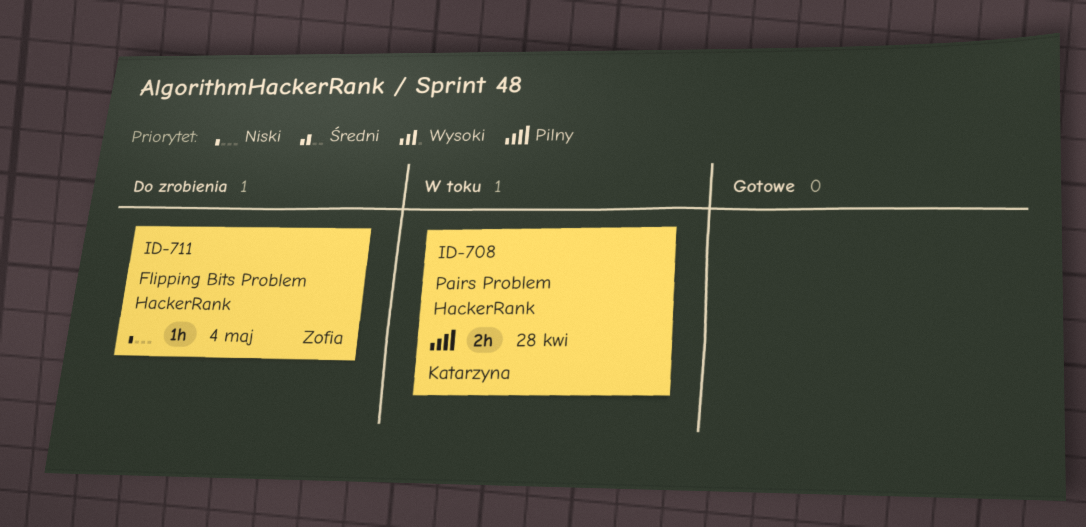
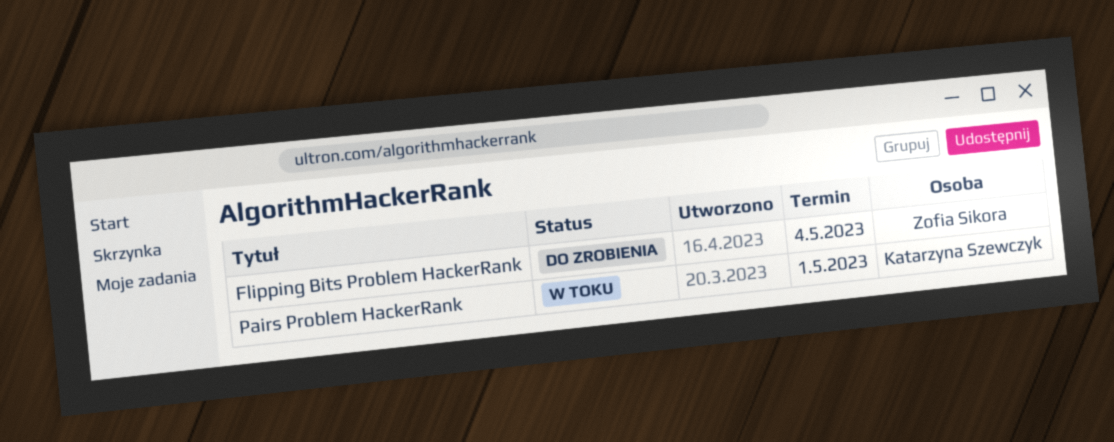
Pairs Problem HackerRank, due: Apr 28 -> May 1

